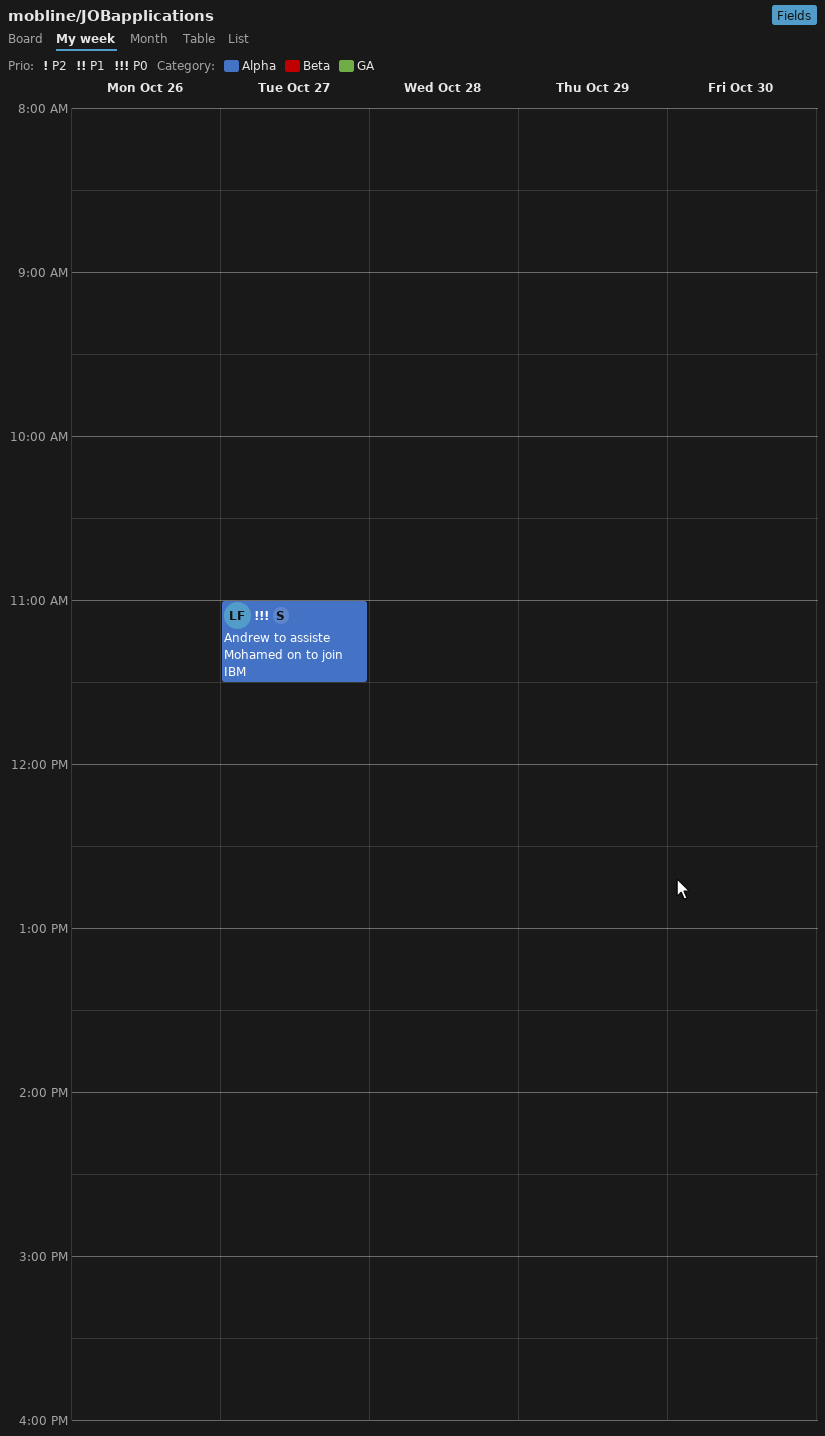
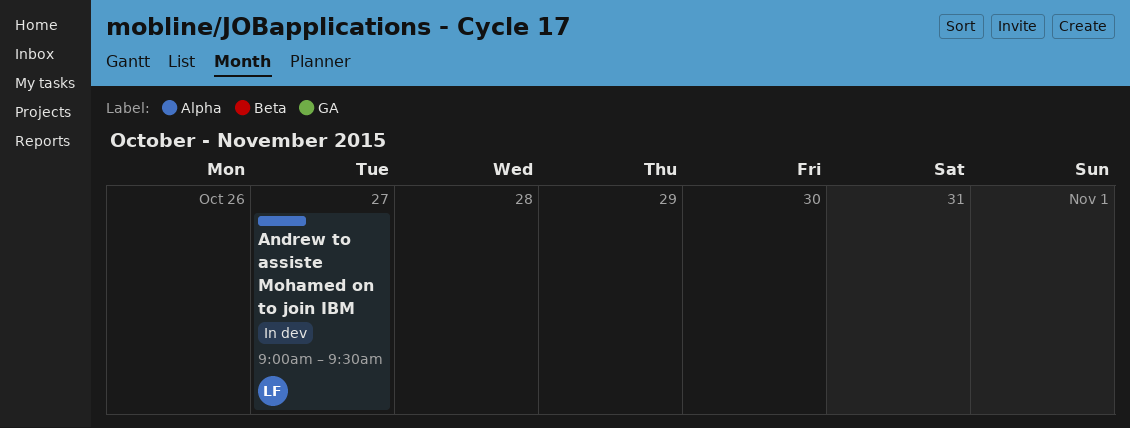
Andrew to assiste Mohamed on to join IBM, begins: 11:00 -> 09:00
Andrew to assiste Mohamed on to join IBM, ends: 11:30 -> 09:30

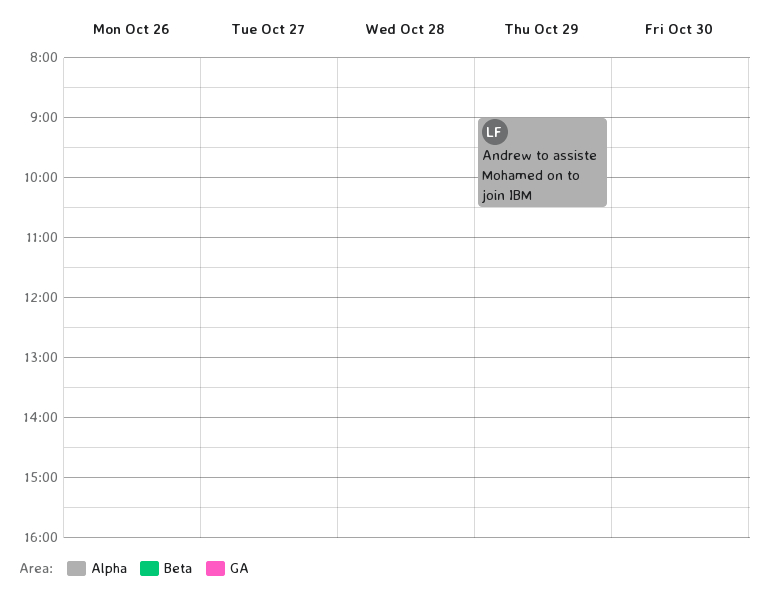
Andrew to assiste Mohamed on to join IBM, day: Oct 27 -> Oct 29
Andrew to assiste Mohamed on to join IBM, ends: 09:30 -> 10:30

